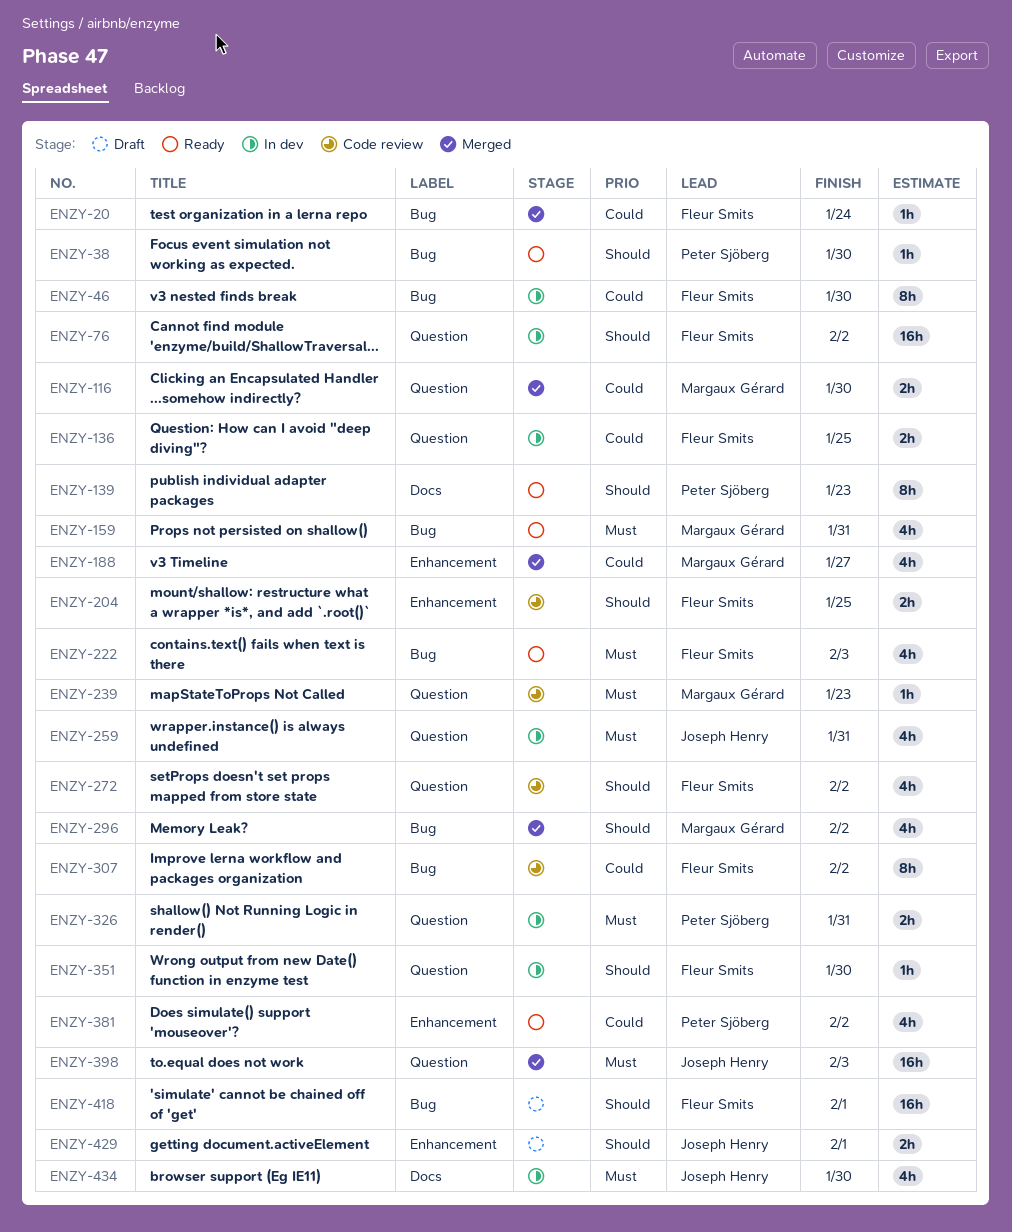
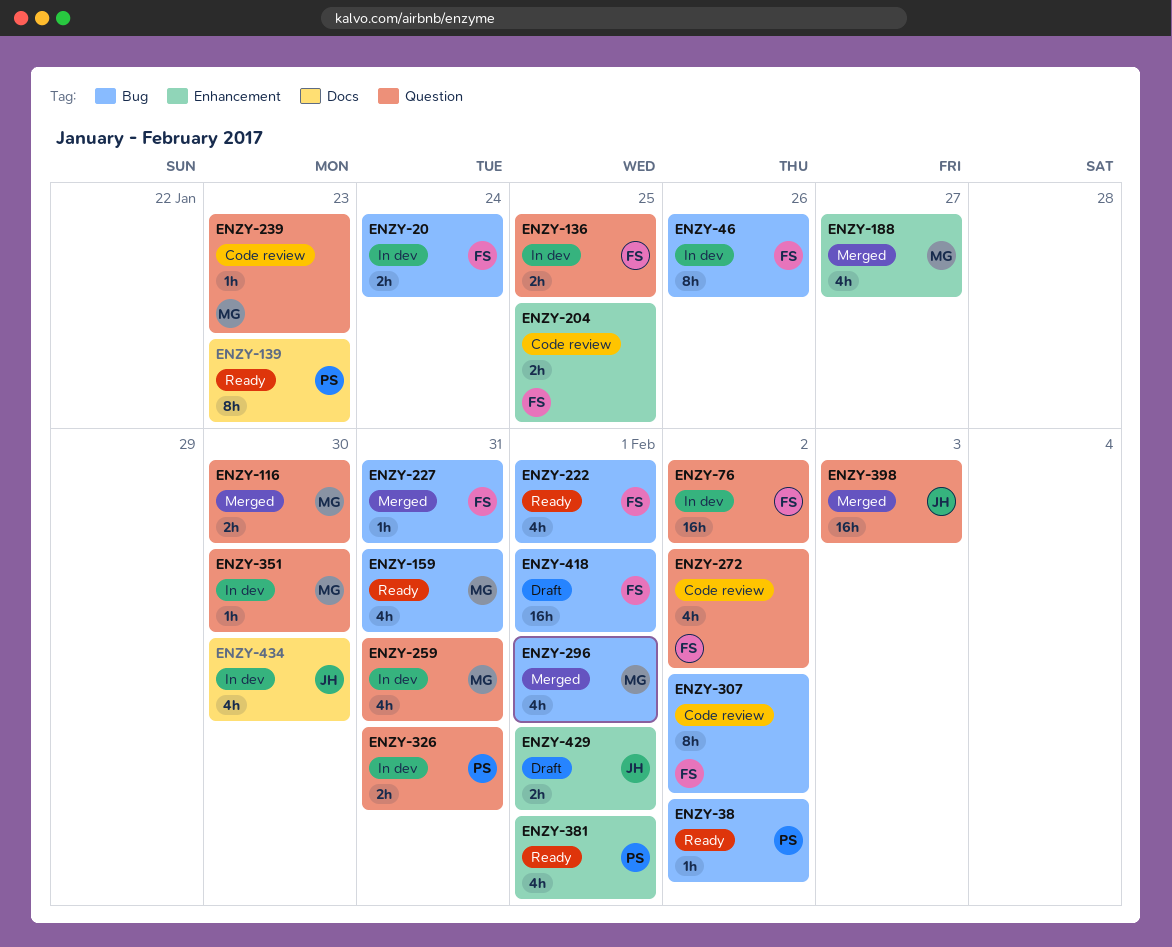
ENZY-20, status: Merged -> In dev
ENZY-20, estimate: 1h -> 2h
ENZY-38, due: Jan 30 -> Feb 2
ENZY-46, due: Jan 30 -> Jan 26
ENZY-222, due: Feb 3 -> Feb 1
ENZY-227: none -> present
ENZY-259, owner: Joseph Henry -> Margaux Gérard
ENZY-296, due: Feb 2 -> Feb 1
ENZY-351, owner: Fleur Smits -> Margaux Gérard
ENZY-381, due: Feb 2 -> Feb 1

